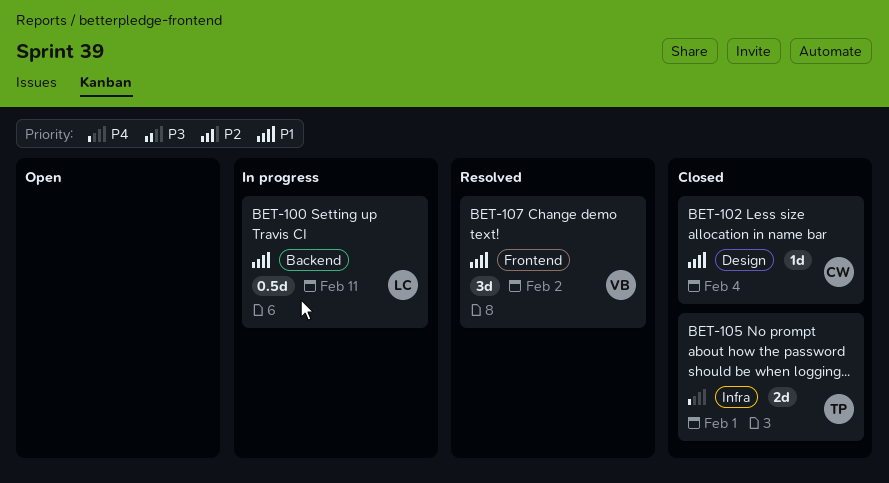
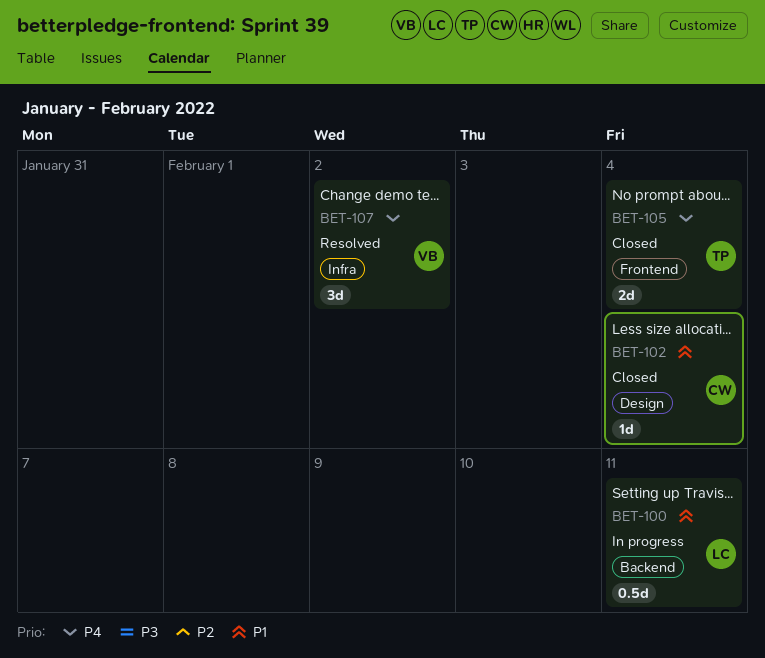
BET-105, label: Infra -> Frontend
BET-105, due: Feb 1 -> Feb 4
BET-107, priority: P1 -> P4
BET-107, label: Frontend -> Infra

